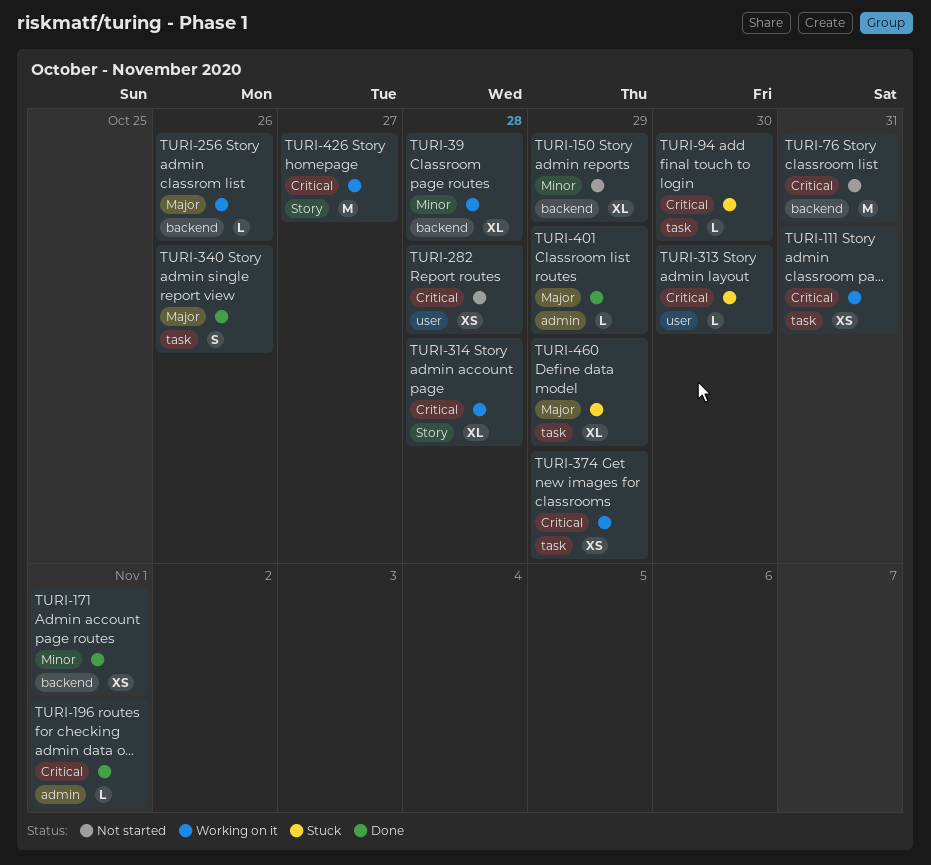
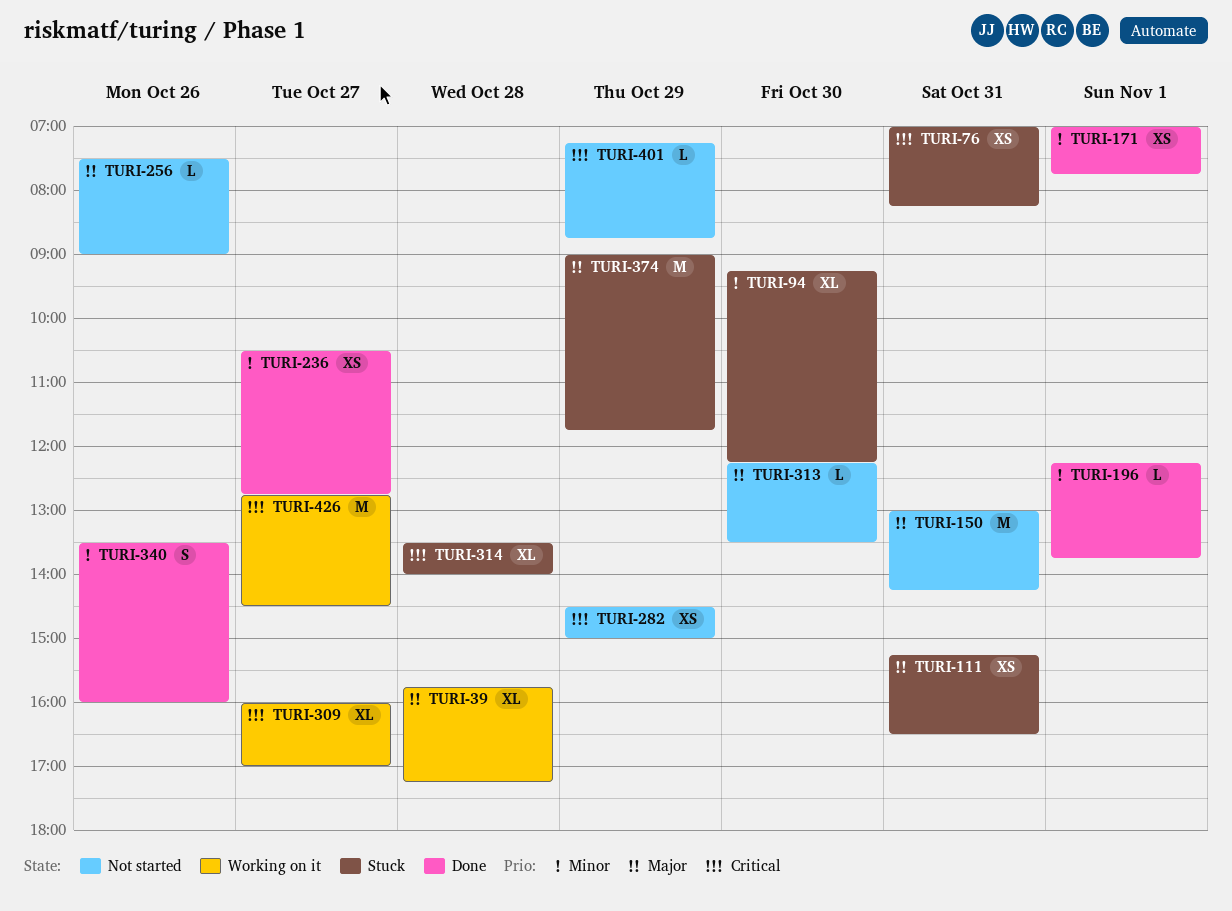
TURI-39, priority: Minor -> Major
TURI-76, status: Not started -> Stuck
TURI-76, estimate: M -> XS
TURI-94, priority: Critical -> Minor
TURI-94, estimate: L -> XL
TURI-111, status: Working on it -> Stuck
TURI-111, priority: Critical -> Major
TURI-150, priority: Minor -> Major
TURI-150, estimate: XL -> M
TURI-150, day: Oct 29 -> Oct 31
TURI-196, priority: Critical -> Minor
TURI-236: none -> present
TURI-256, status: Working on it -> Not started
TURI-282, day: Oct 28 -> Oct 29
TURI-309: none -> present
TURI-313, status: Stuck -> Not started
TURI-313, priority: Critical -> Major
TURI-314, status: Working on it -> Stuck
TURI-340, priority: Major -> Minor
TURI-374, status: Working on it -> Stuck
TURI-374, priority: Critical -> Major
TURI-374, estimate: XS -> M
TURI-401, status: Done -> Not started
TURI-401, priority: Major -> Critical
TURI-460: present -> none

